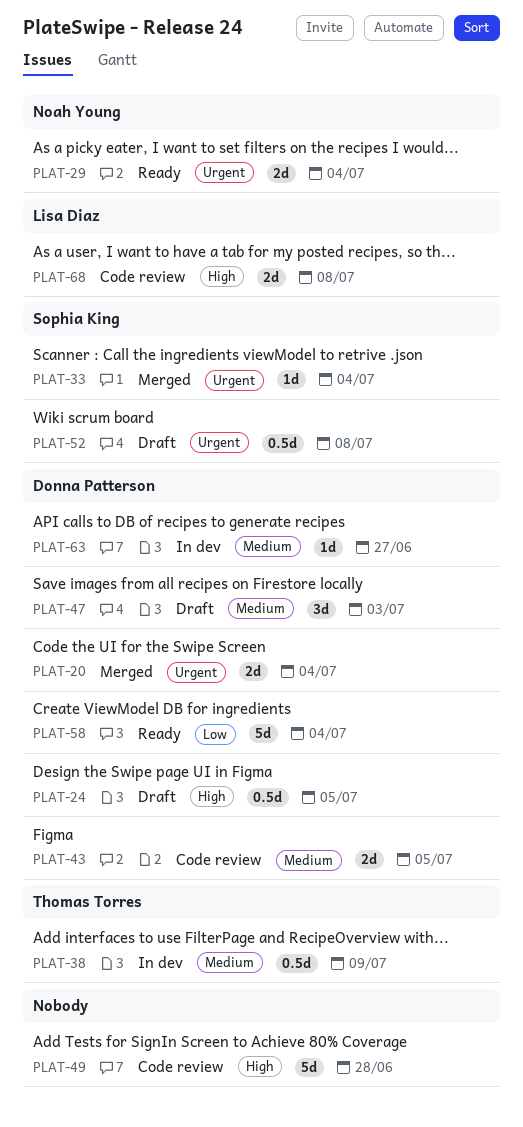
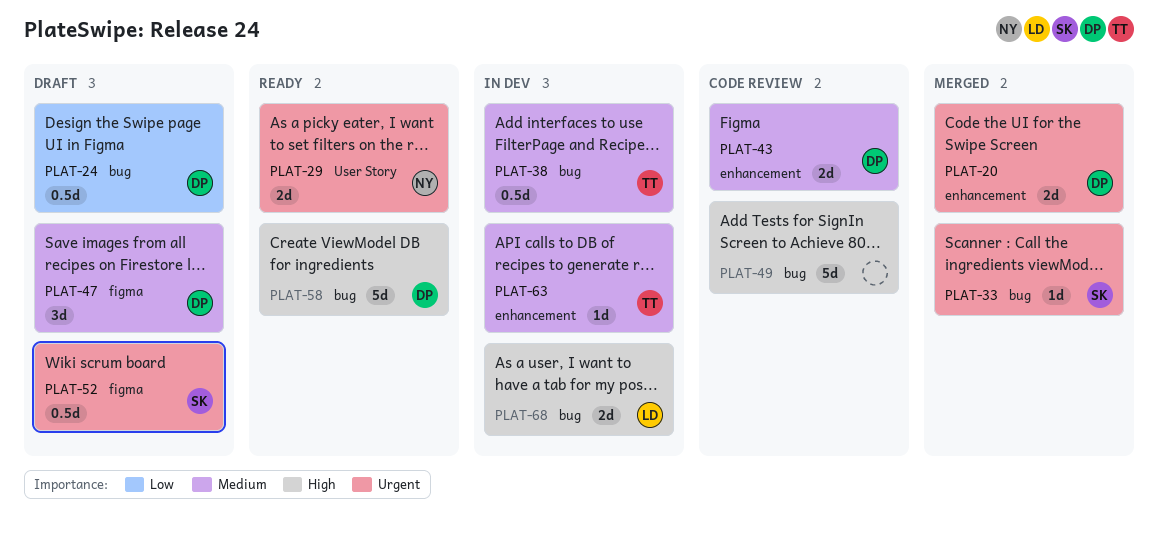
PLAT-24, priority: High -> Low
PLAT-58, priority: Low -> High
PLAT-63, owner: Donna Patterson -> Thomas Torres
PLAT-68, status: Code review -> In dev

